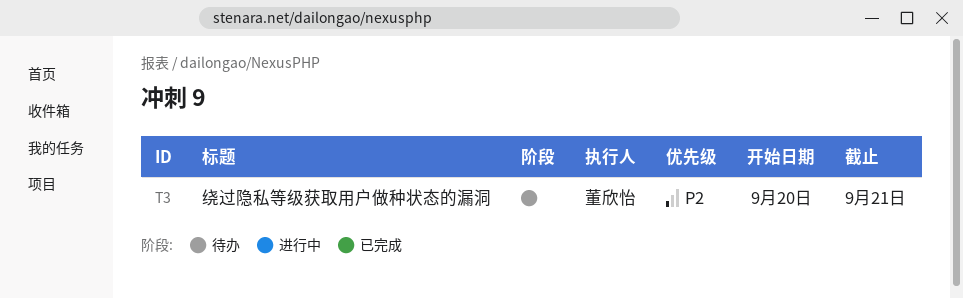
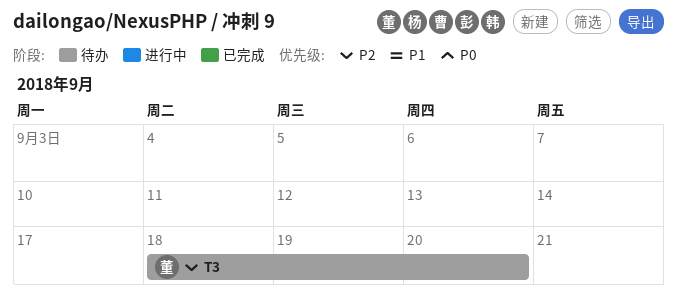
T3, start: Sep 20 -> Sep 18
T3, due: Sep 21 -> Sep 20

